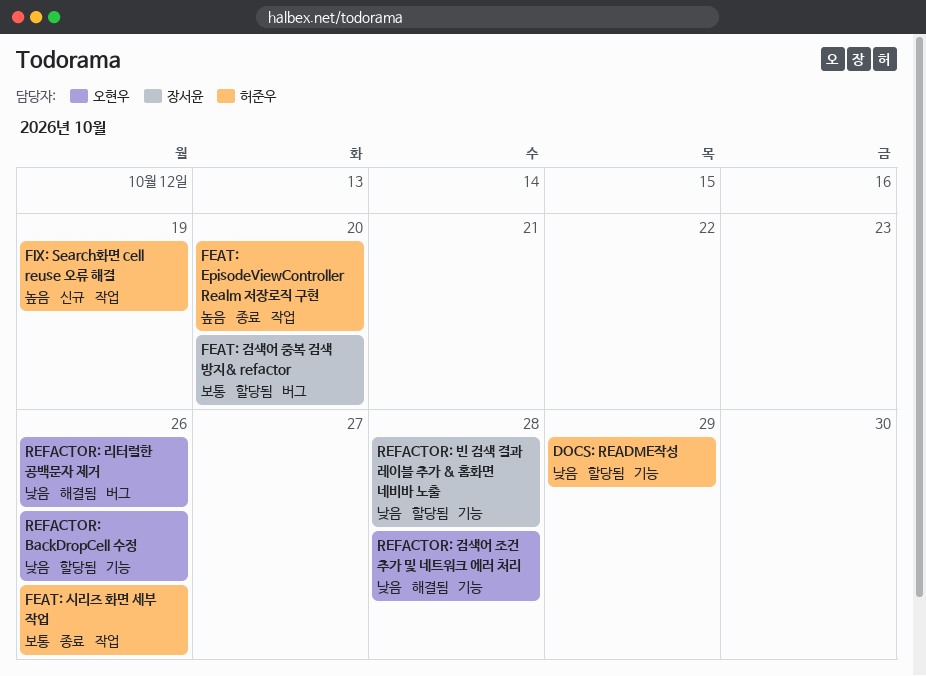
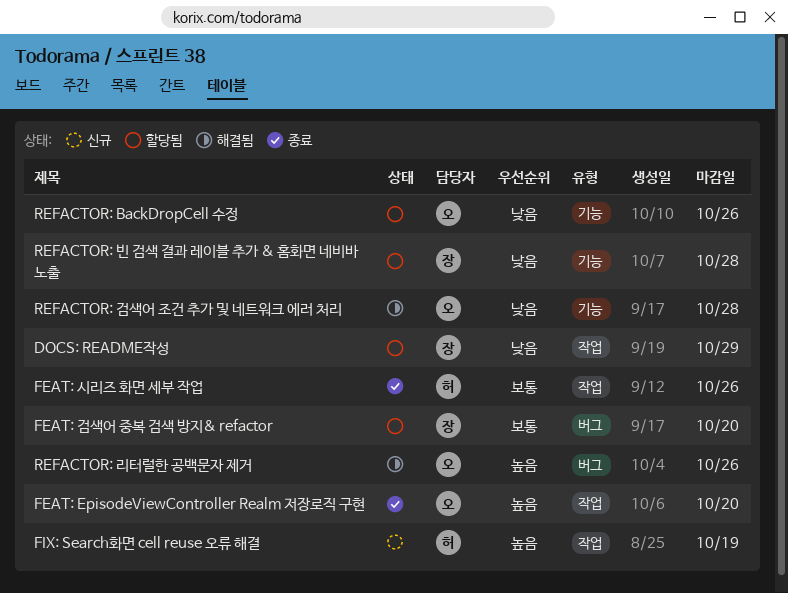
DOCS: README작성, owner: 허준우 -> 장서윤
DOCS: README작성, label: 기능 -> 작업
FEAT: EpisodeViewController Realm 저장로직 구현, owner: 허준우 -> 오현우
REFACTOR: 리터럴한 공백문자 제거, priority: 낮음 -> 높음

